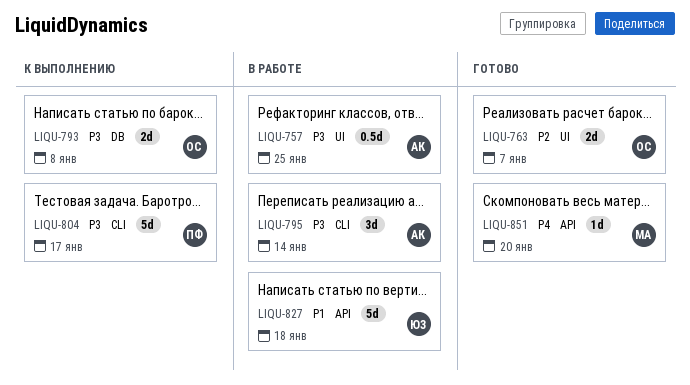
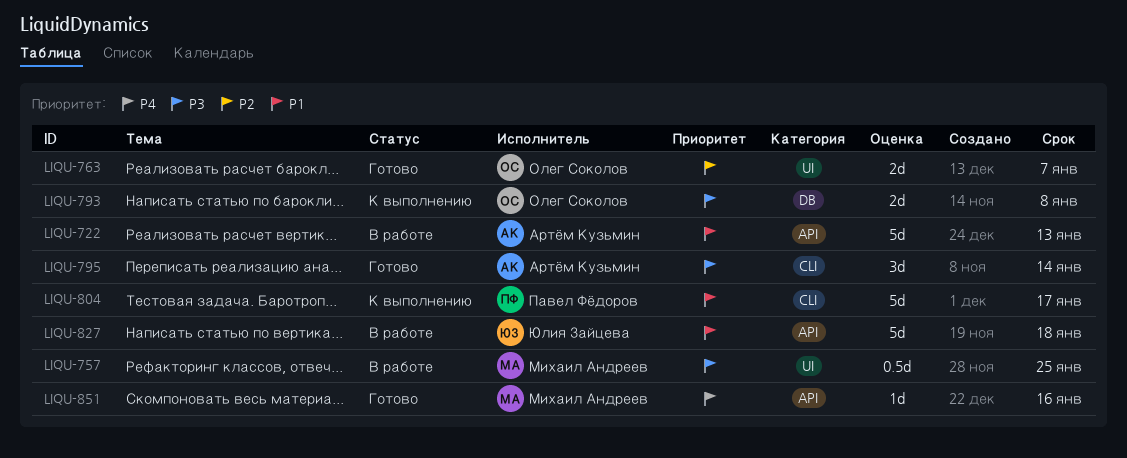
LIQU-722: none -> present
LIQU-757, owner: Артём Кузьмин -> Михаил Андреев
LIQU-795, status: В работе -> Готово
LIQU-804, priority: P3 -> P1
LIQU-851, due: Jan 20 -> Jan 16

